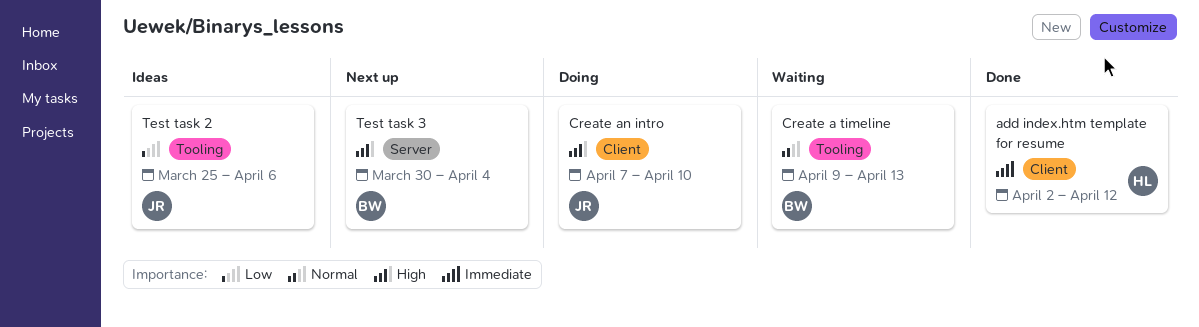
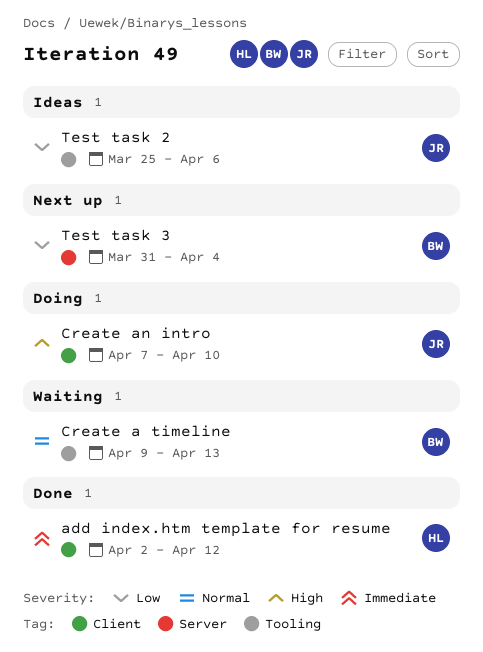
Test task 3, priority: High -> Low
Test task 3, start: Mar 30 -> Mar 31

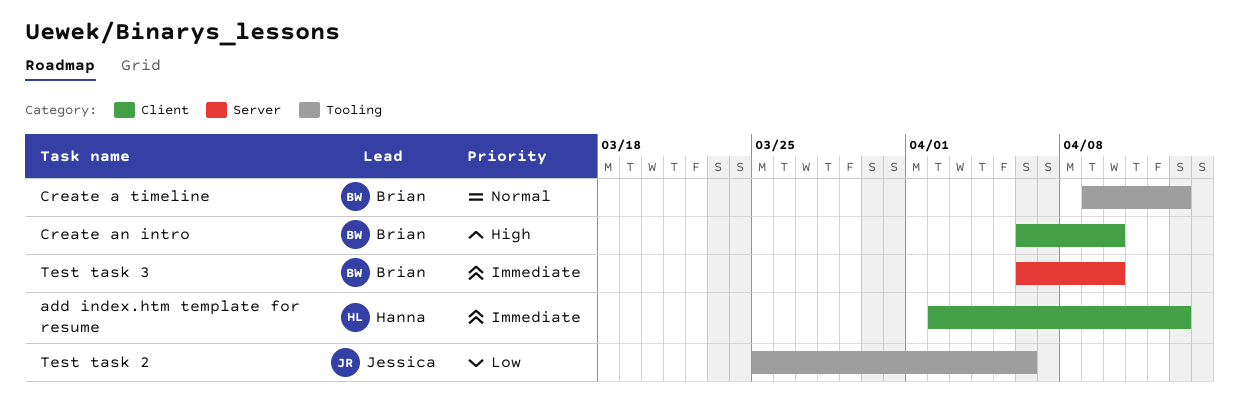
add index.htm template for resume, due: Apr 12 -> Apr 13
Create an intro, owner: Jessica -> Brian
Create an intro, start: Apr 7 -> Apr 6
Test task 3, priority: Low -> Immediate
Test task 3, start: Mar 31 -> Apr 6
Test task 3, due: Apr 4 -> Apr 10

